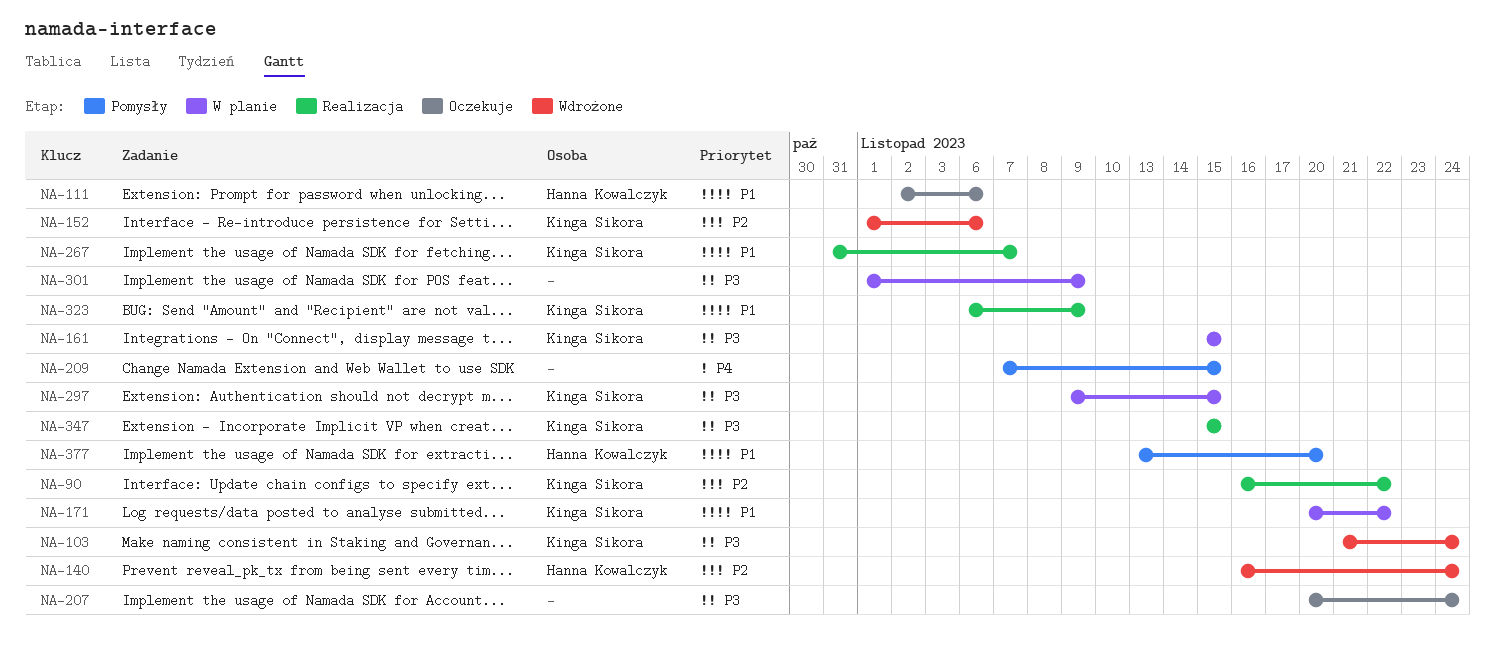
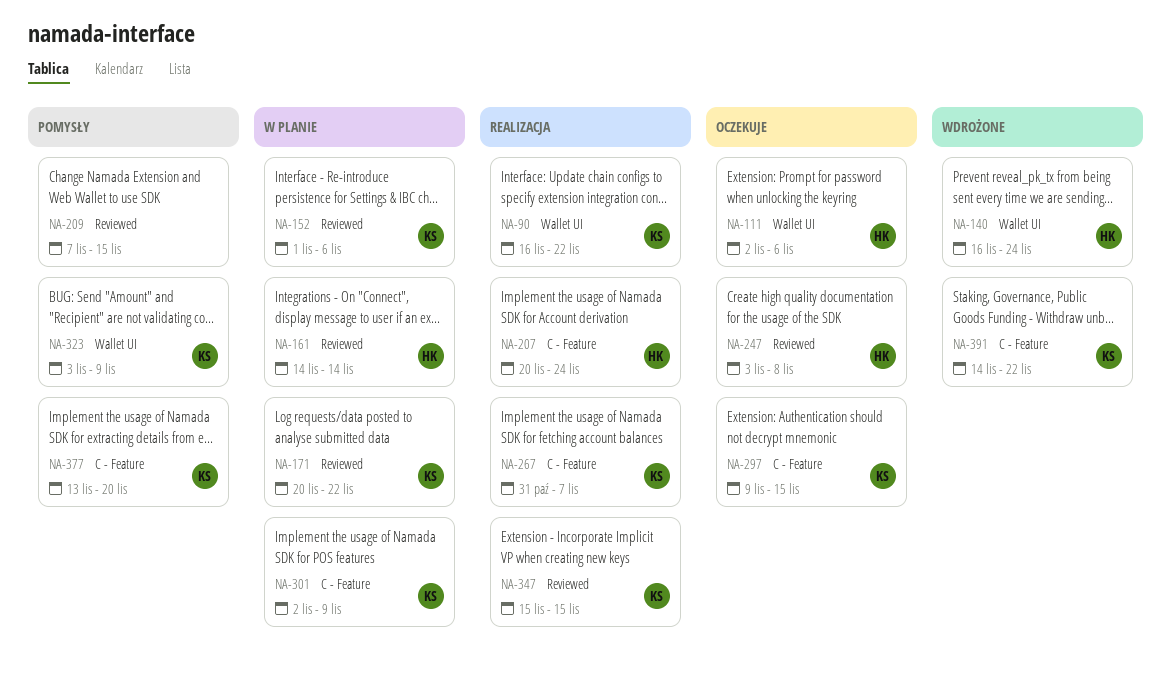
NA-103: present -> none
NA-152, status: Wdrożone -> W planie
NA-161, owner: Kinga Sikora -> Hanna Kowalczyk
NA-161, start: Nov 15 -> Nov 14
NA-161, due: Nov 15 -> Nov 14
NA-207, status: Oczekuje -> Realizacja
NA-207, owner: none -> Hanna Kowalczyk
NA-247: none -> present
NA-297, status: W planie -> Oczekuje
NA-301, owner: none -> Kinga Sikora
NA-301, start: Nov 1 -> Nov 2
NA-323, status: Realizacja -> Pomysły
NA-323, start: Nov 6 -> Nov 3
NA-377, owner: Hanna Kowalczyk -> Kinga Sikora
NA-391: none -> present

